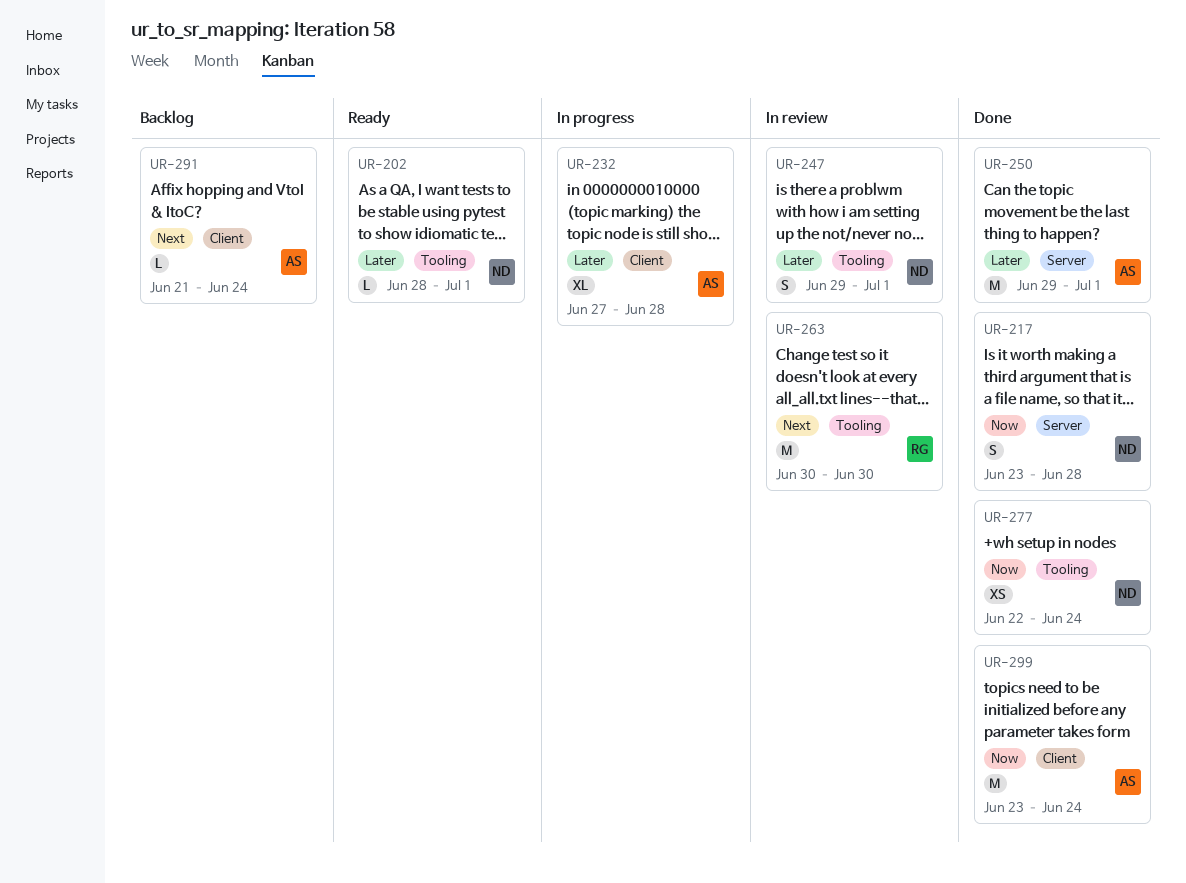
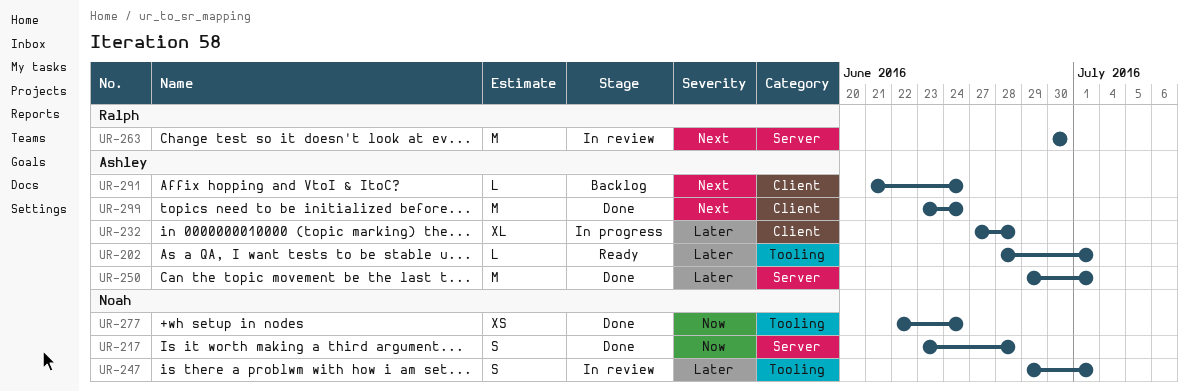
UR-202, owner: Noah -> Ashley
UR-263, label: Tooling -> Server
UR-299, priority: Now -> Next

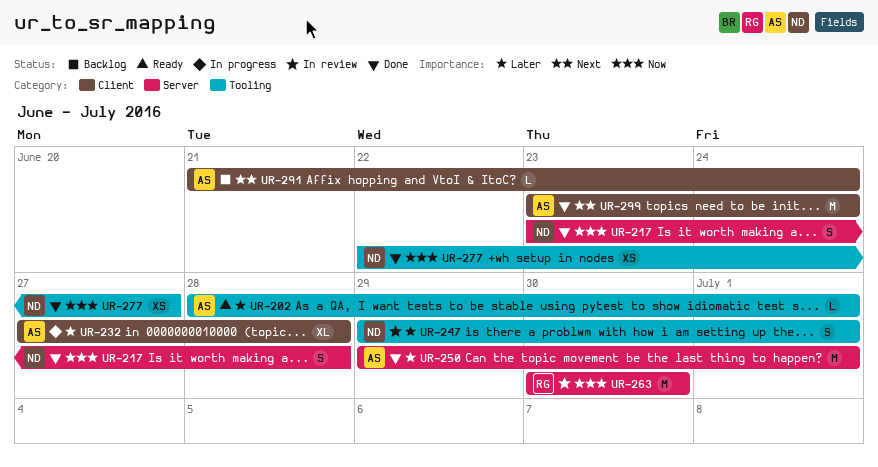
UR-263, priority: Next -> Now
UR-277, due: Jun 24 -> Jun 27

